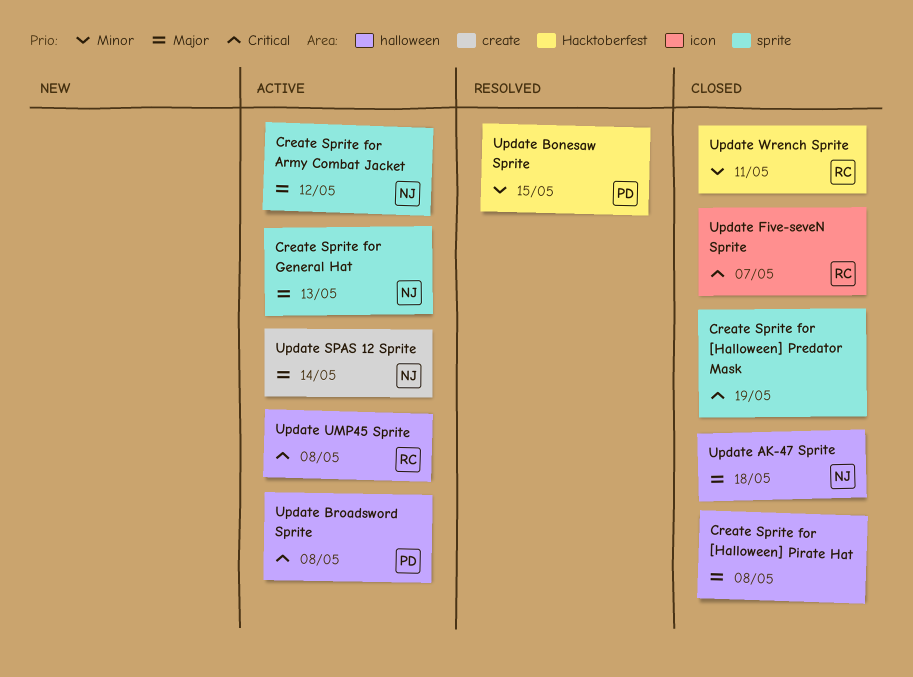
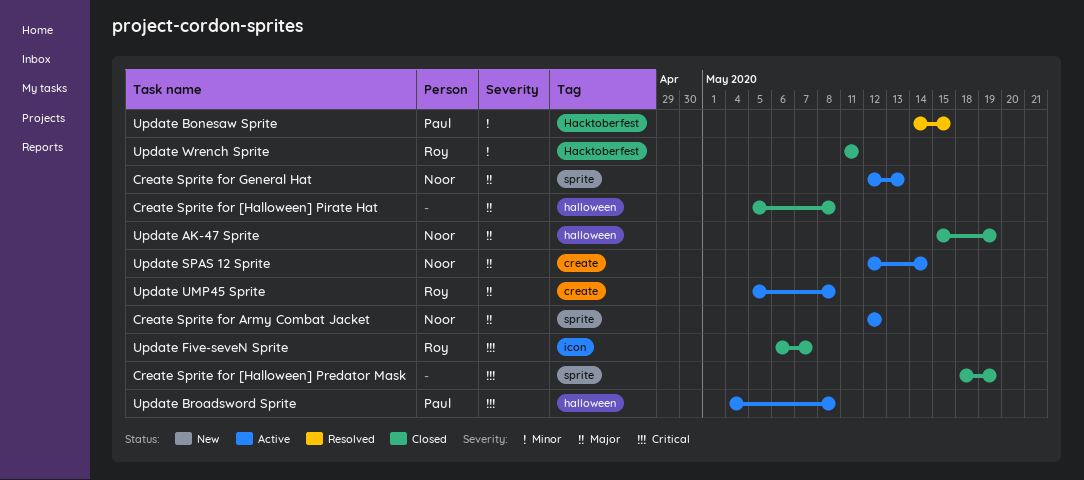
Update AK-47 Sprite, due: May 18 -> May 19
Update UMP45 Sprite, priority: Critical -> Major
Update UMP45 Sprite, label: halloween -> create

